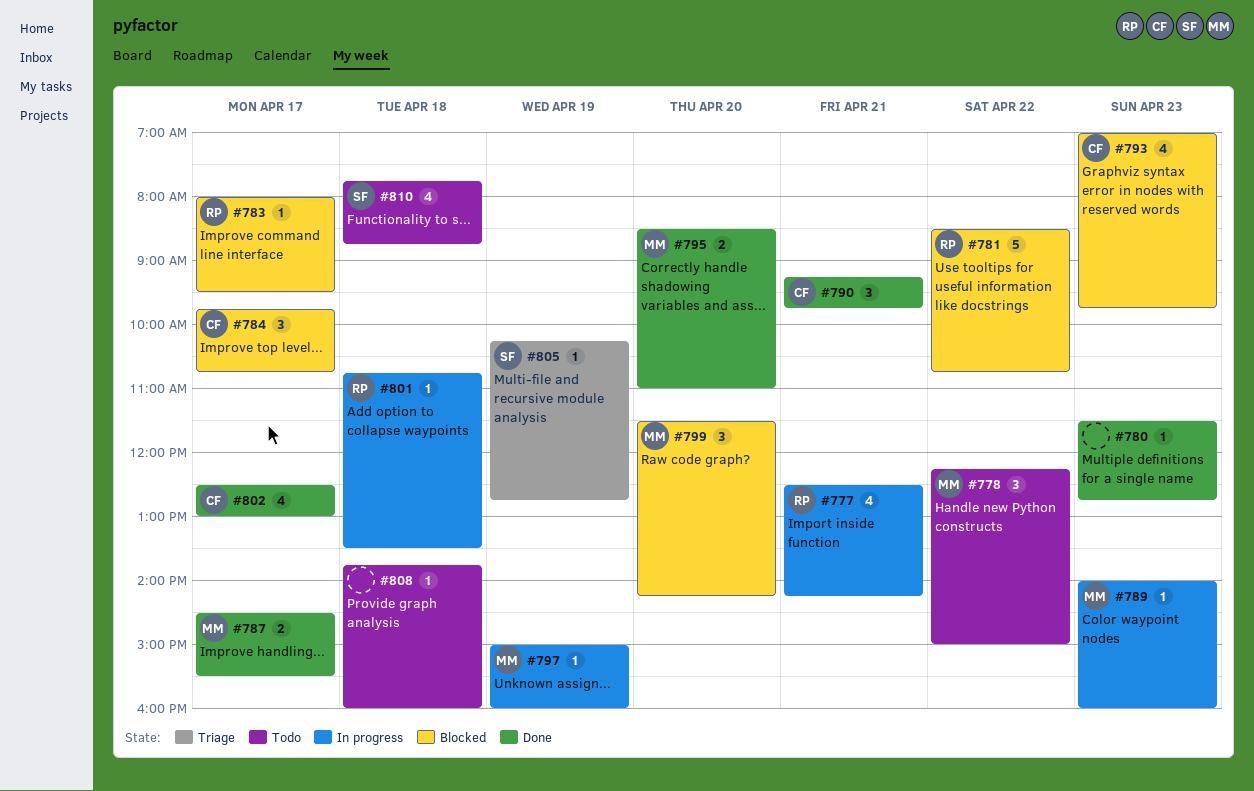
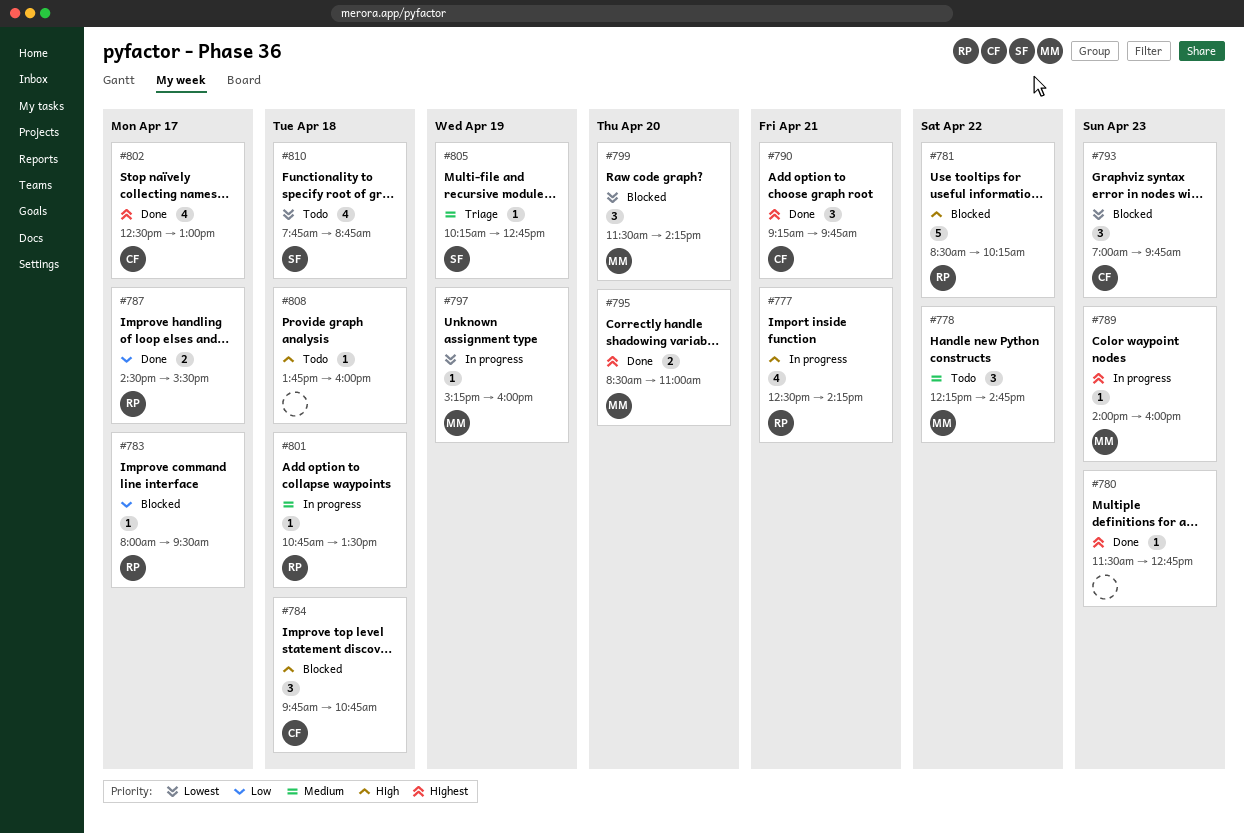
#778, ends: 15:00 -> 14:45
#781, ends: 10:45 -> 10:15
#784, day: Apr 17 -> Apr 18
#787, owner: MM -> RP
#793, estimate: 4 -> 3
#797, begins: 15:00 -> 15:15

